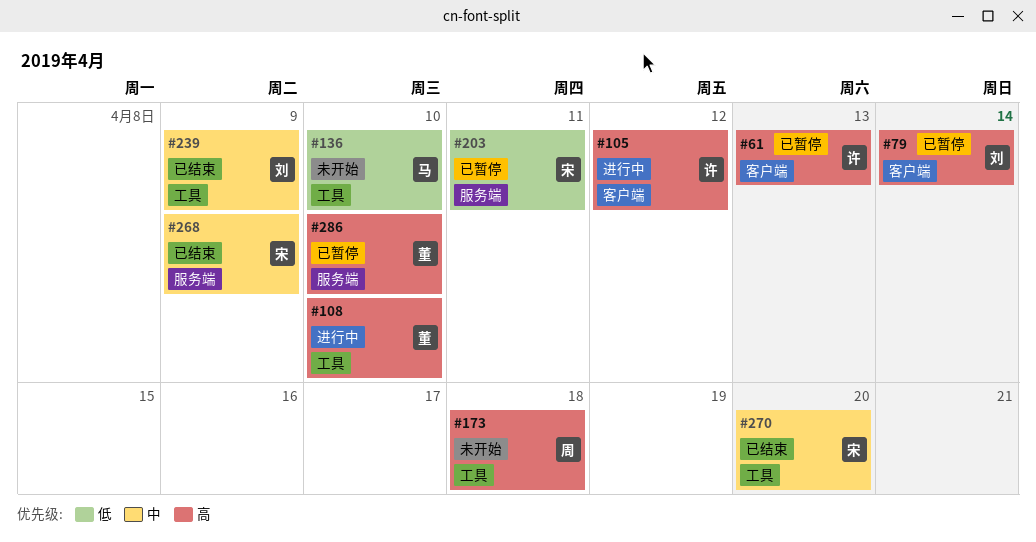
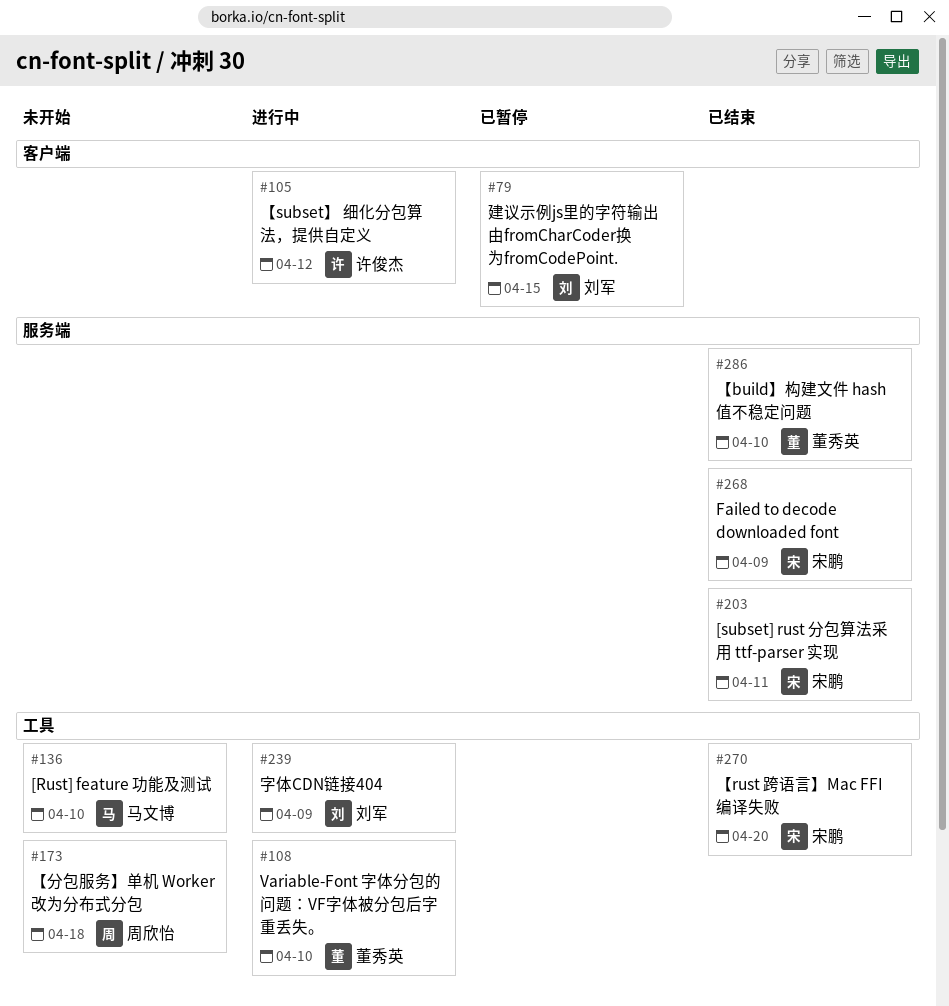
#61: present -> none
#79, due: Apr 14 -> Apr 15
#203, status: 已暂停 -> 已结束
#239, status: 已结束 -> 进行中
#286, status: 已暂停 -> 已结束

